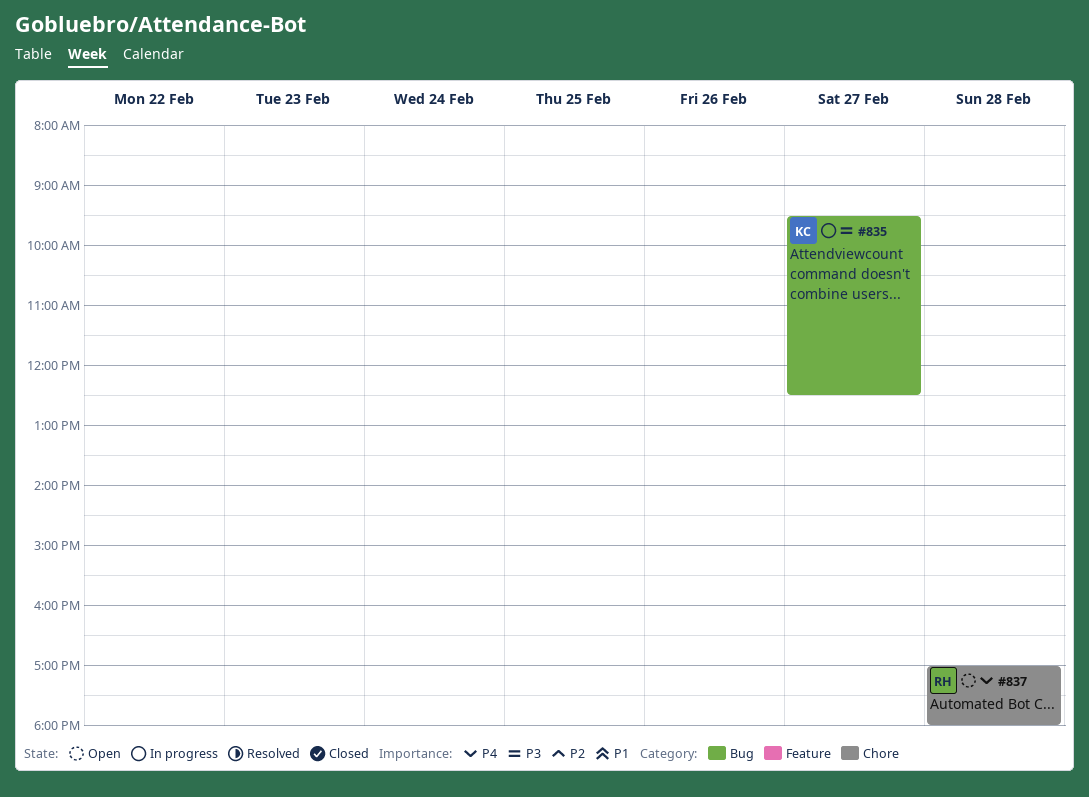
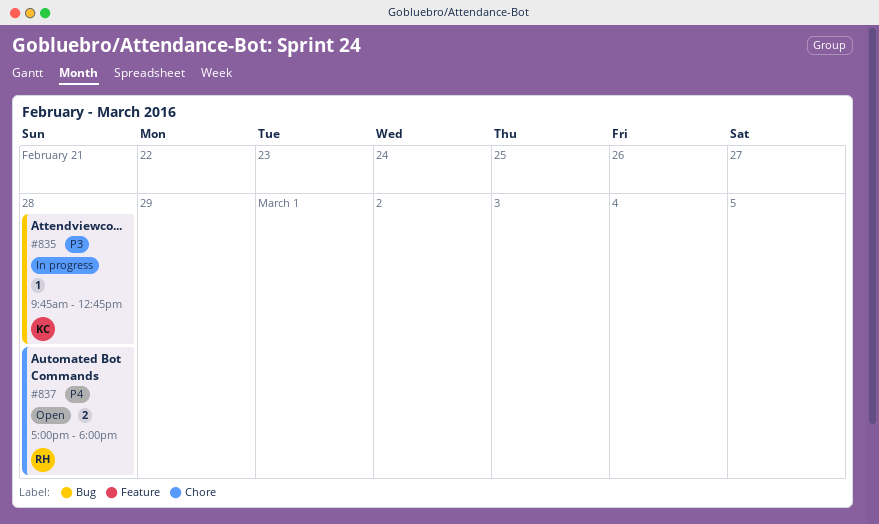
#835, day: Feb 27 -> Feb 28
#835, begins: 09:30 -> 09:45
#835, ends: 12:30 -> 12:45

